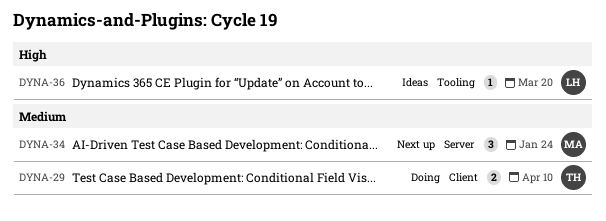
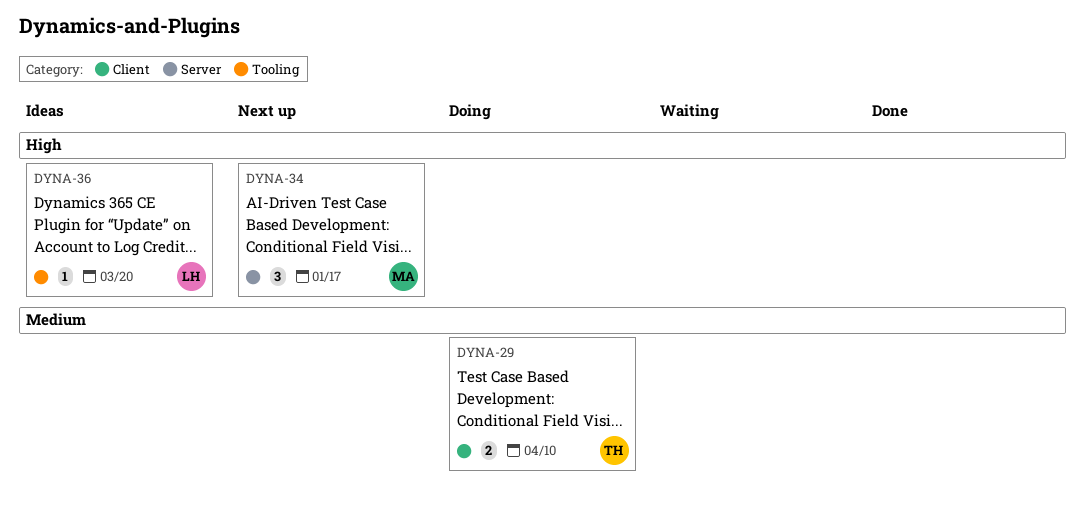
DYNA-34, priority: Medium -> High
DYNA-34, due: Jan 24 -> Jan 17

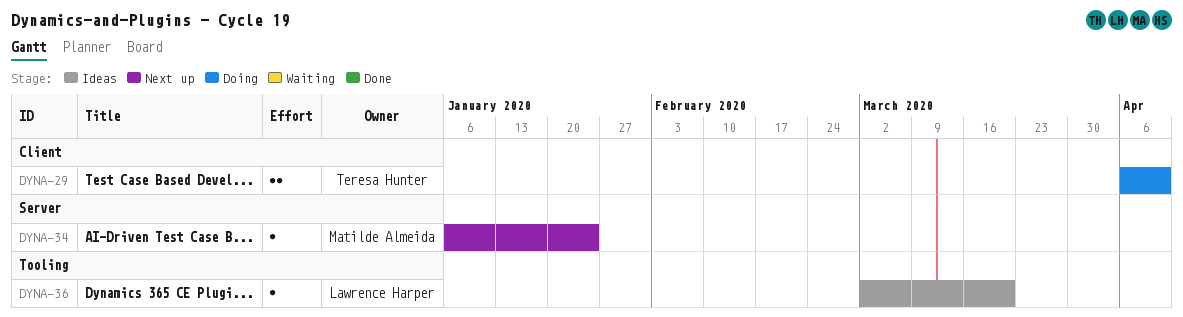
DYNA-34, estimate: 3 -> 1
DYNA-34, due: Jan 17 -> Jan 24

